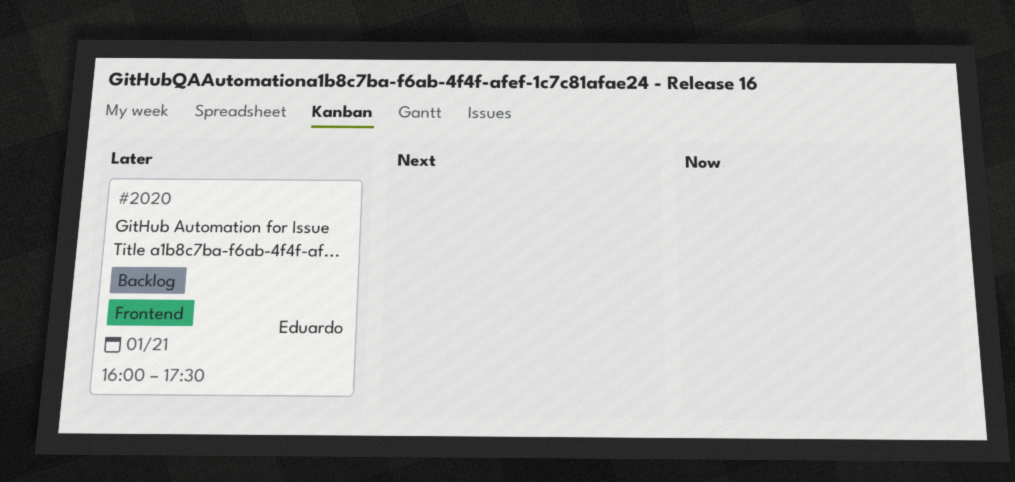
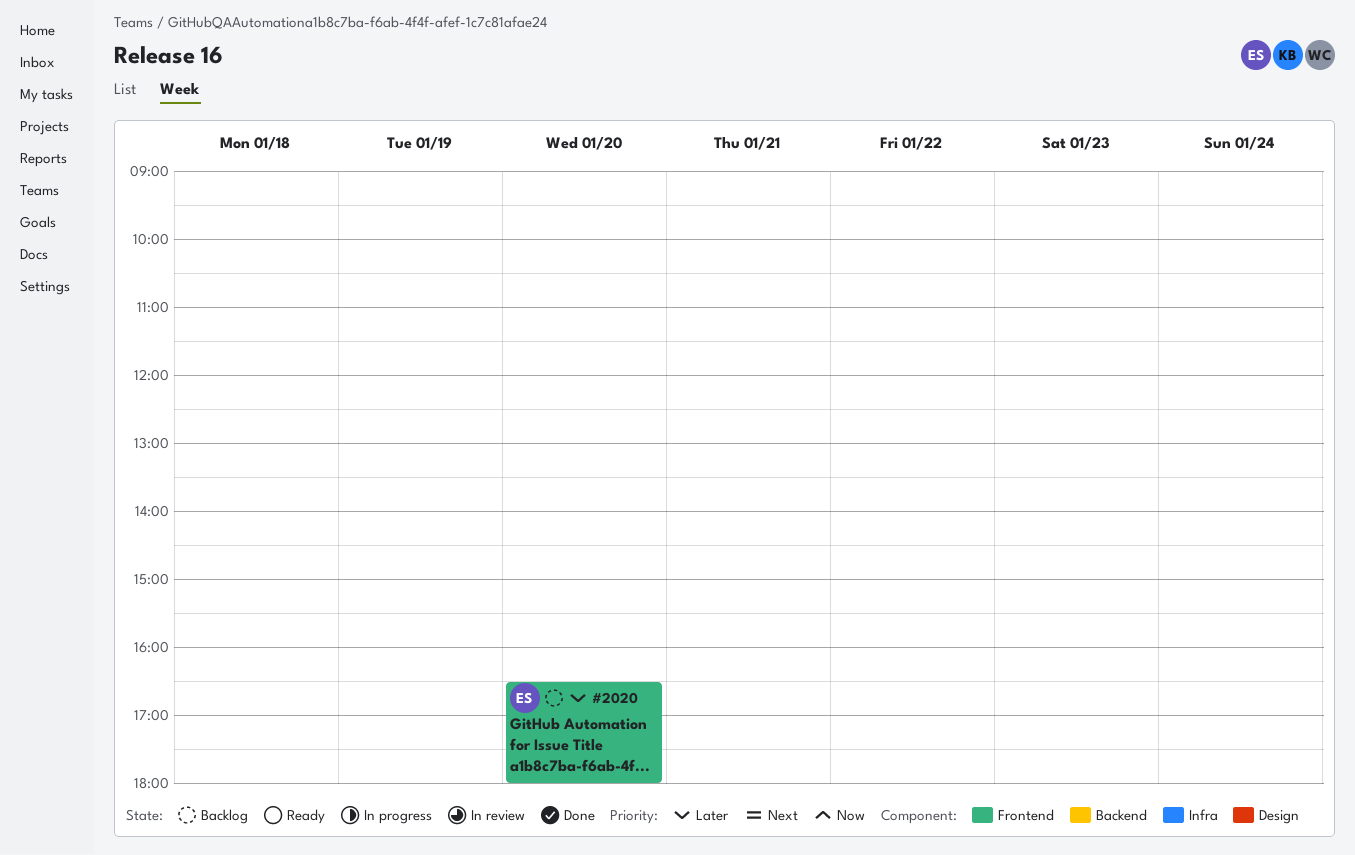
#2020, day: Jan 21 -> Jan 20
#2020, begins: 16:00 -> 16:30
#2020, ends: 17:30 -> 18:00

